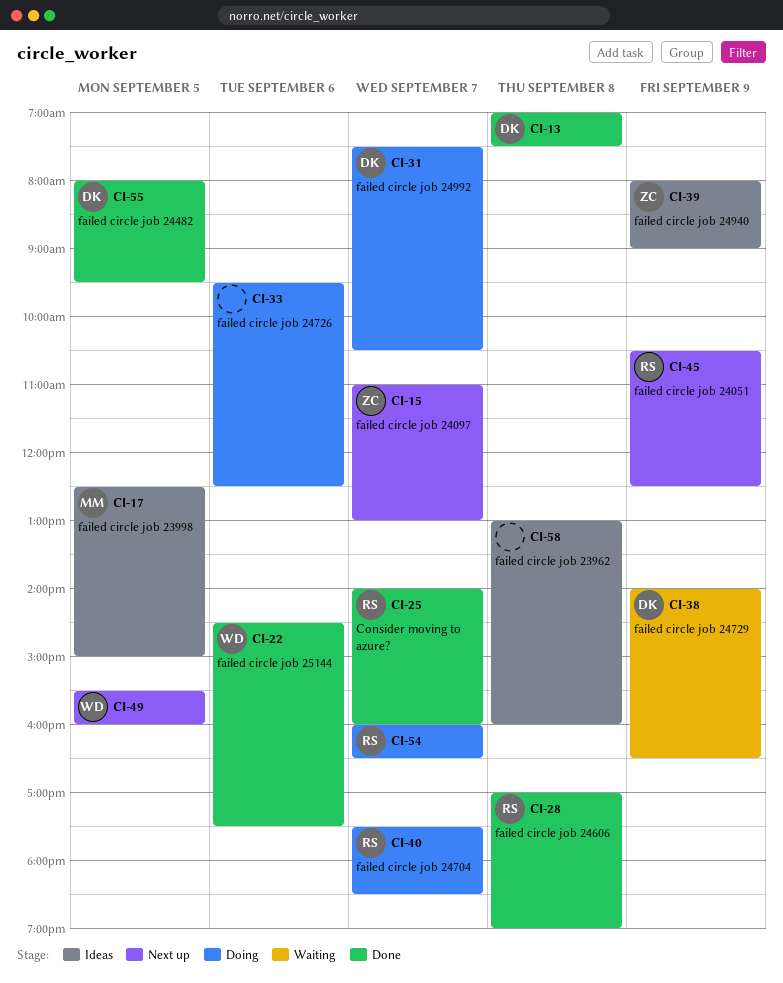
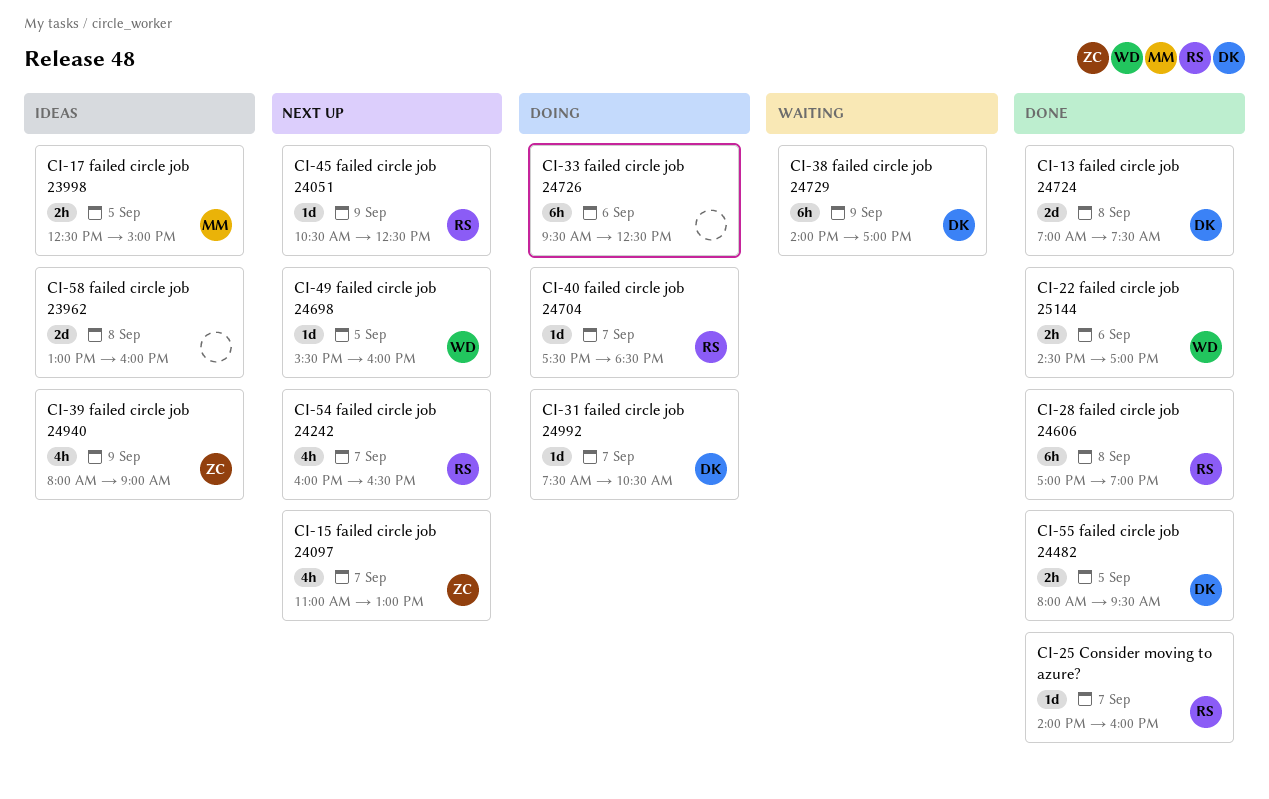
CI-22, ends: 17:30 -> 17:00
CI-38, ends: 16:30 -> 17:00
CI-54, status: Doing -> Next up

